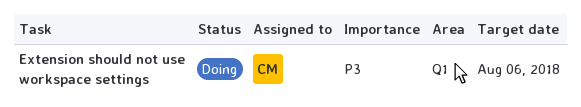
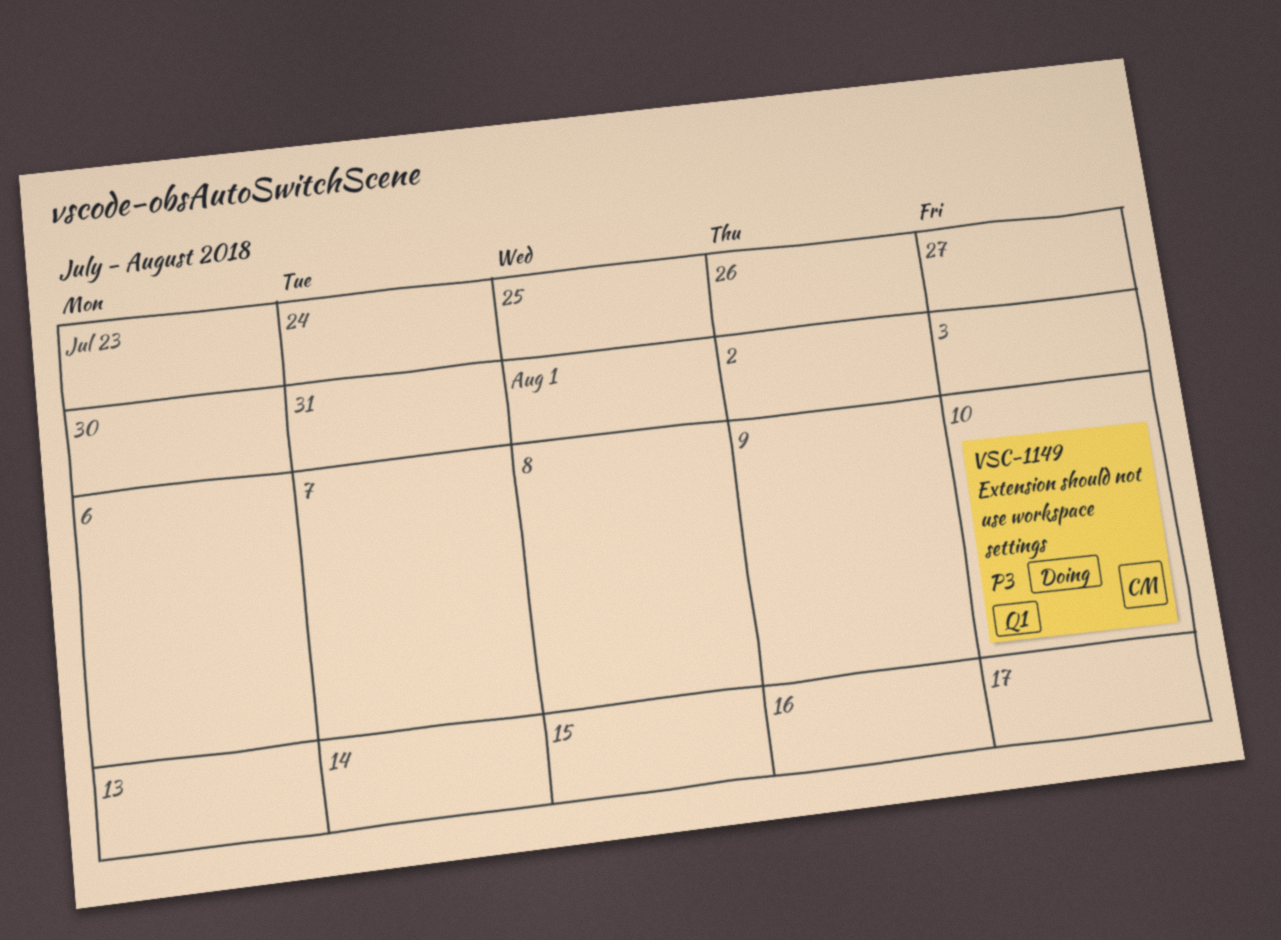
Extension should not use workspace settings, due: Aug 6 -> Aug 10

